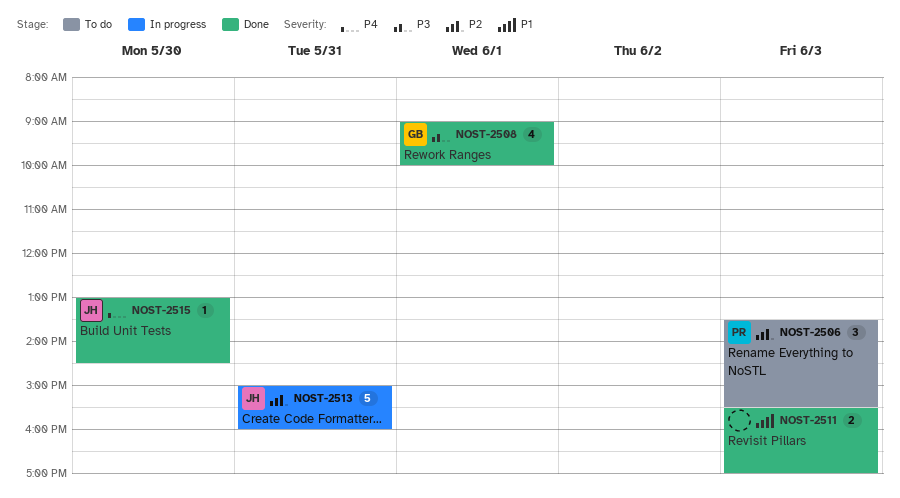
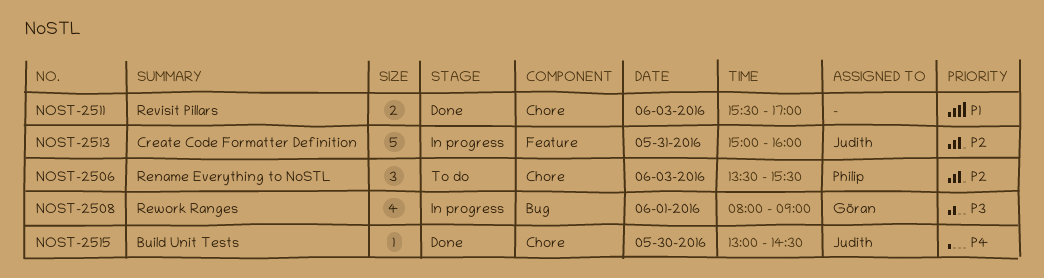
NOST-2508, status: Done -> In progress
NOST-2508, begins: 09:00 -> 08:00
NOST-2508, ends: 10:00 -> 09:00

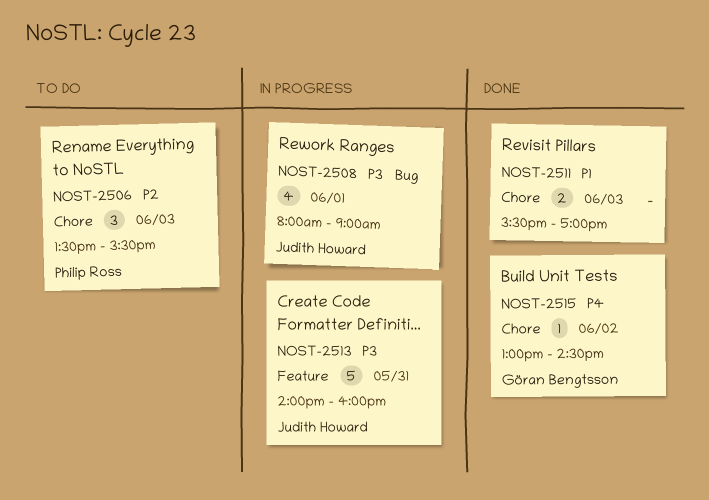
NOST-2508, owner: Göran Bengtsson -> Judith Howard
NOST-2513, priority: P2 -> P3
NOST-2513, begins: 15:00 -> 14:00
NOST-2515, owner: Judith Howard -> Göran Bengtsson
NOST-2515, day: May 30 -> Jun 2

